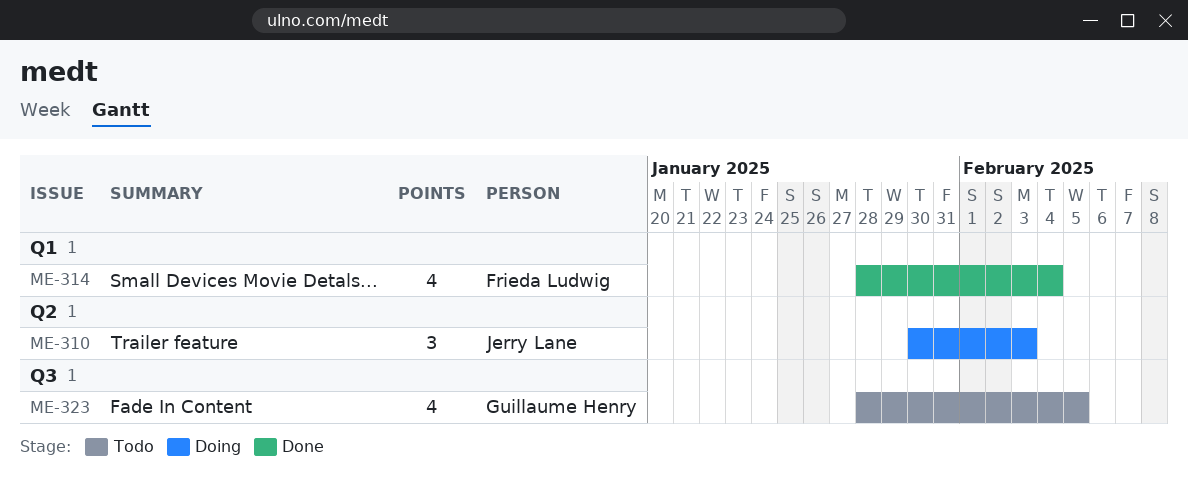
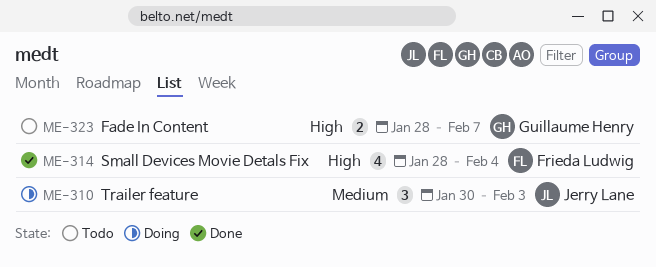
ME-323, estimate: 4 -> 2
ME-323, due: Feb 5 -> Feb 7

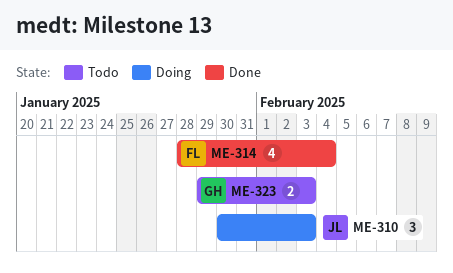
ME-323, start: Jan 28 -> Jan 29
ME-323, due: Feb 7 -> Feb 3

